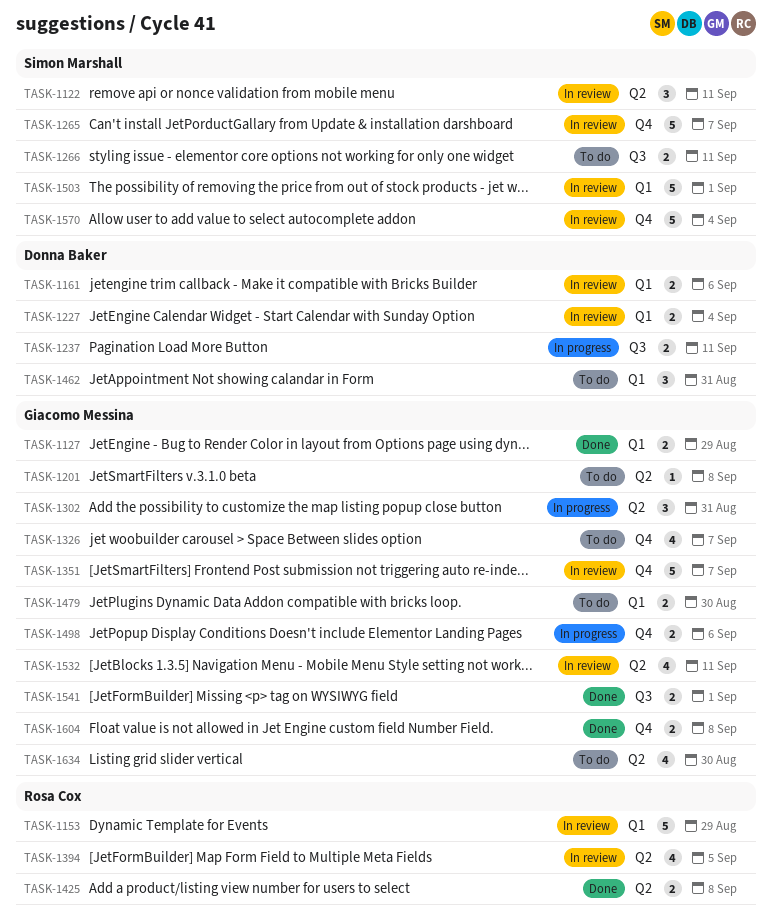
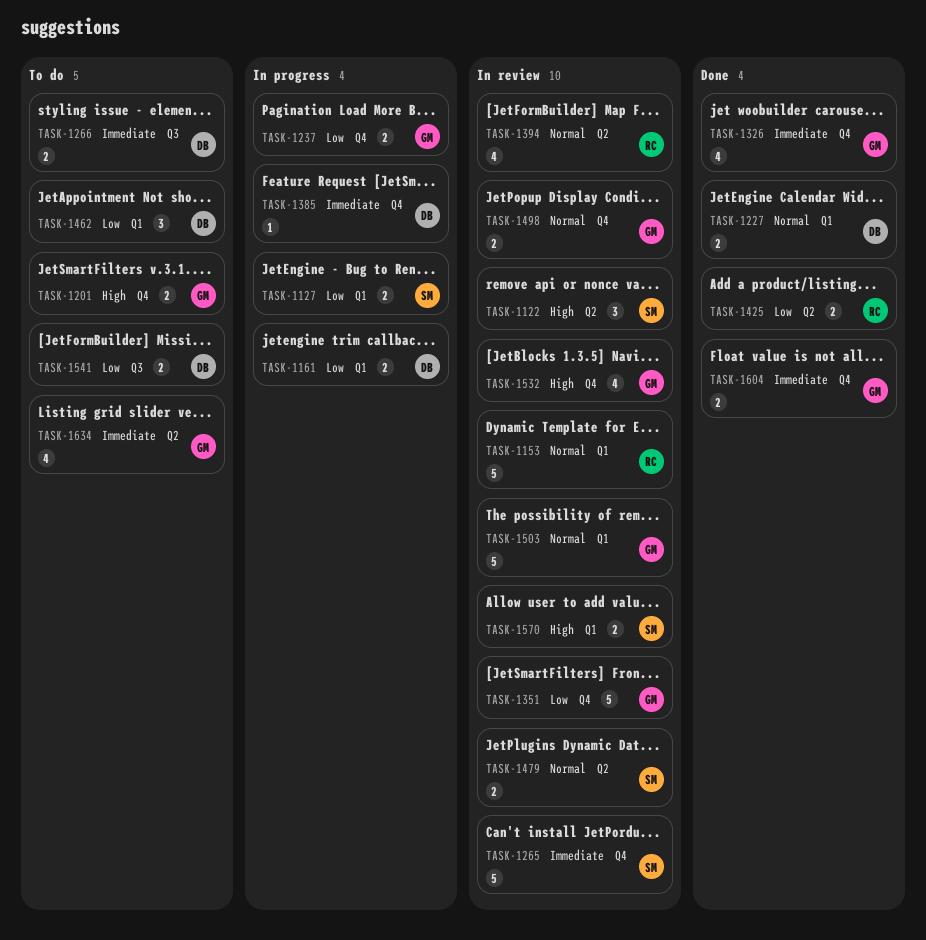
TASK-1127, status: Done -> In progress
TASK-1127, owner: Giacomo Messina -> Simon Marshall
TASK-1161, status: In review -> In progress
TASK-1201, label: Q2 -> Q4
TASK-1201, estimate: 1 -> 2
TASK-1227, status: In review -> Done
TASK-1237, owner: Donna Baker -> Giacomo Messina
TASK-1237, label: Q3 -> Q4
TASK-1266, owner: Simon Marshall -> Donna Baker
TASK-1302: present -> none
TASK-1326, status: To do -> Done
TASK-1385: none -> present
TASK-1479, status: To do -> In review
TASK-1479, owner: Giacomo Messina -> Simon Marshall
TASK-1479, label: Q1 -> Q2
TASK-1498, status: In progress -> In review
TASK-1503, owner: Simon Marshall -> Giacomo Messina
TASK-1532, label: Q2 -> Q4
TASK-1541, status: Done -> To do
TASK-1541, owner: Giacomo Messina -> Donna Baker
TASK-1570, label: Q4 -> Q1
TASK-1570, estimate: 5 -> 2

